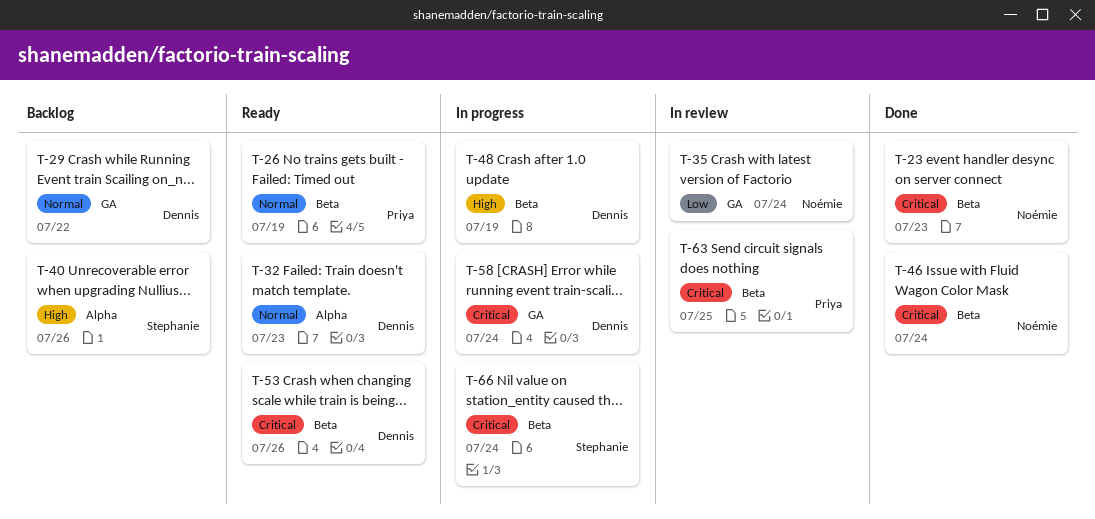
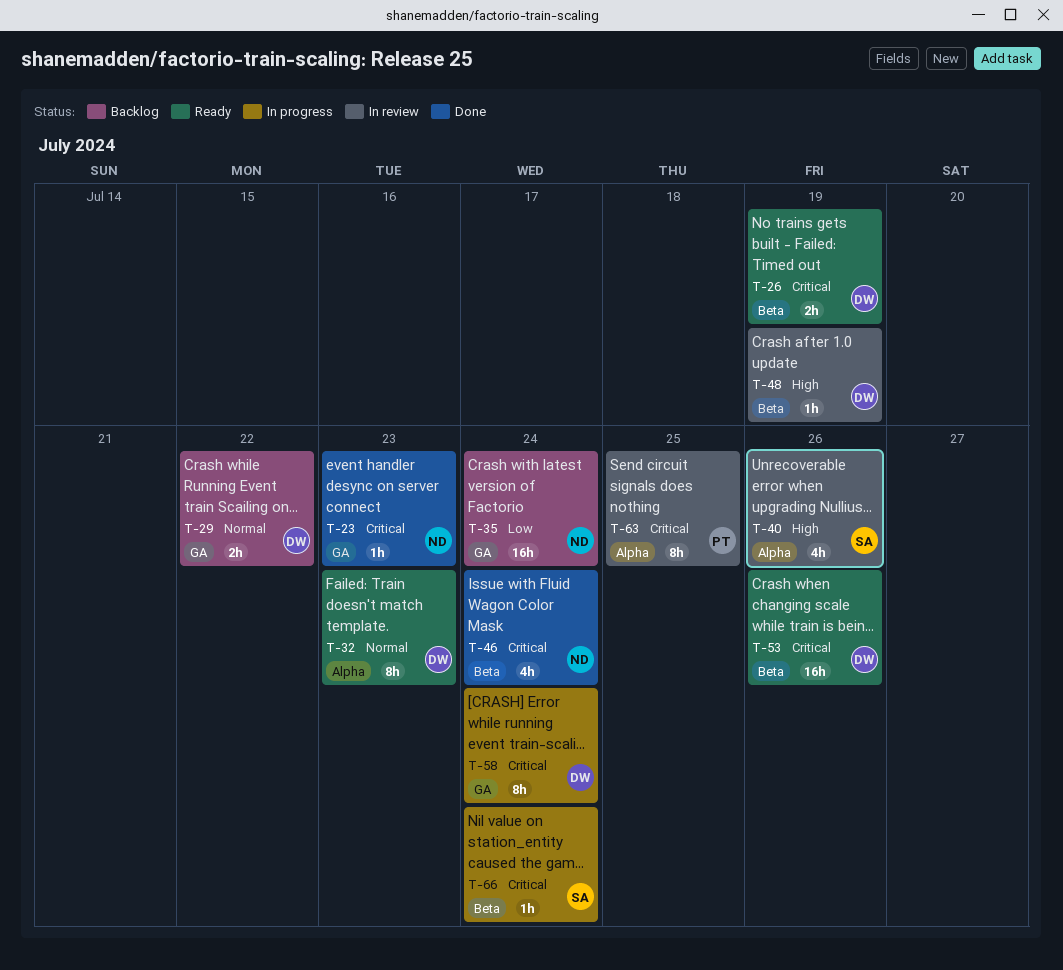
T-23, label: Beta -> GA
T-26, owner: Priya -> Dennis
T-26, priority: Normal -> Critical
T-35, status: In review -> Backlog
T-40, status: Backlog -> In review
T-48, status: In progress -> In review
T-63, label: Beta -> Alpha

